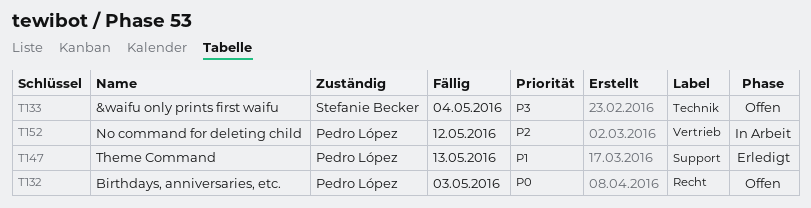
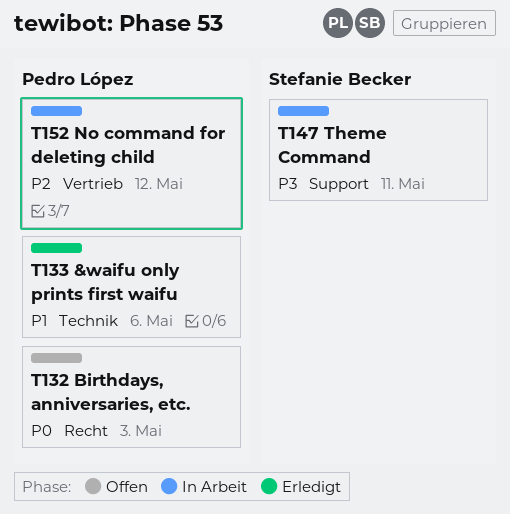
T133, status: Offen -> Erledigt
T133, owner: Stefanie Becker -> Pedro López
T133, priority: P3 -> P1
T133, due: May 4 -> May 6
T147, status: Erledigt -> In Arbeit
T147, owner: Pedro López -> Stefanie Becker
T147, priority: P1 -> P3
T147, due: May 13 -> May 11

